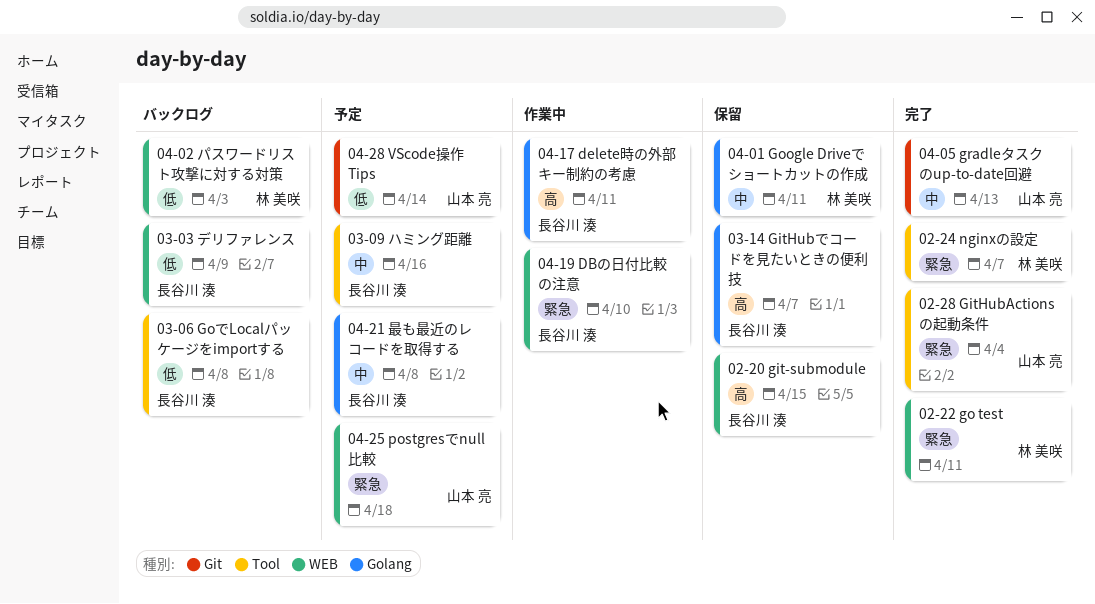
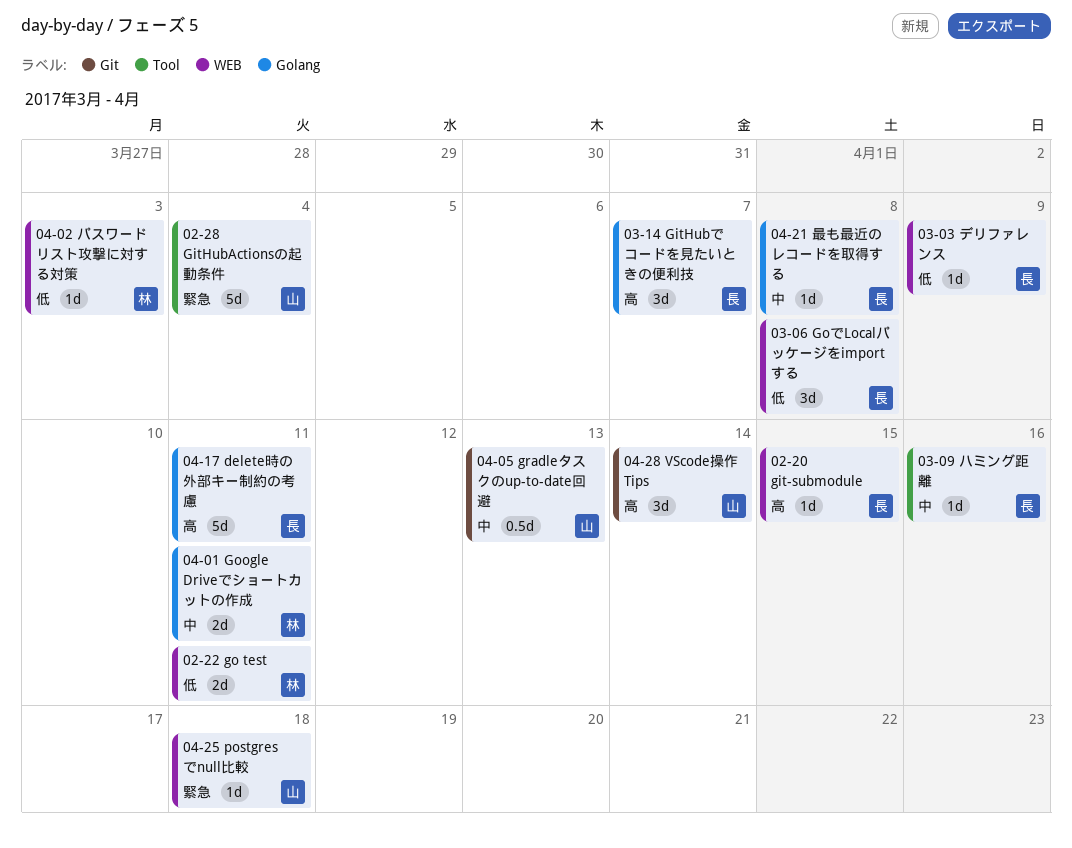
02-22 go test, priority: 緊急 -> 低
02-24 nginxの設定: present -> none
03-06 GoでLocalパッケージをimportする, label: Tool -> WEB
04-19 DBの日付比較の注意: present -> none
04-28 VScode操作 Tips, priority: 低 -> 高

